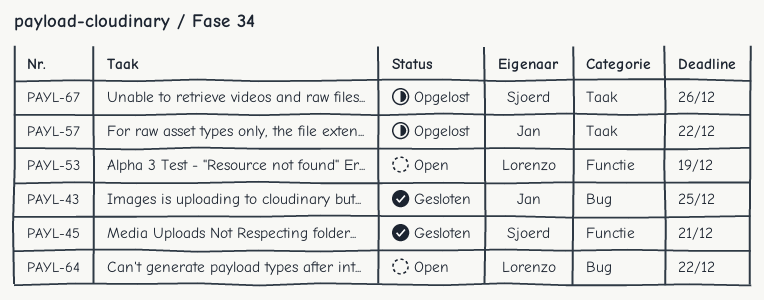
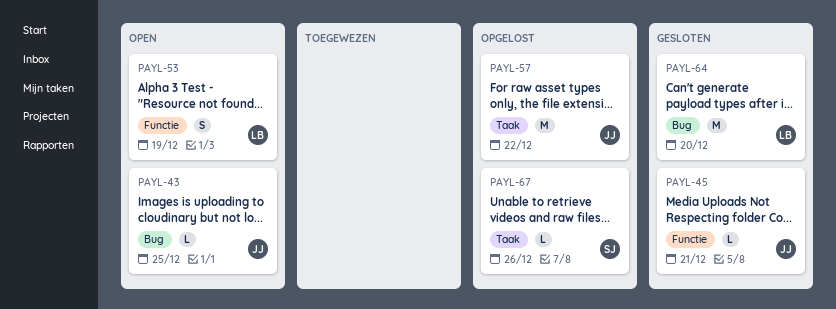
PAYL-43, status: Gesloten -> Open
PAYL-45, owner: Sjoerd -> Jan
PAYL-64, status: Open -> Gesloten
PAYL-64, due: Dec 22 -> Dec 20

